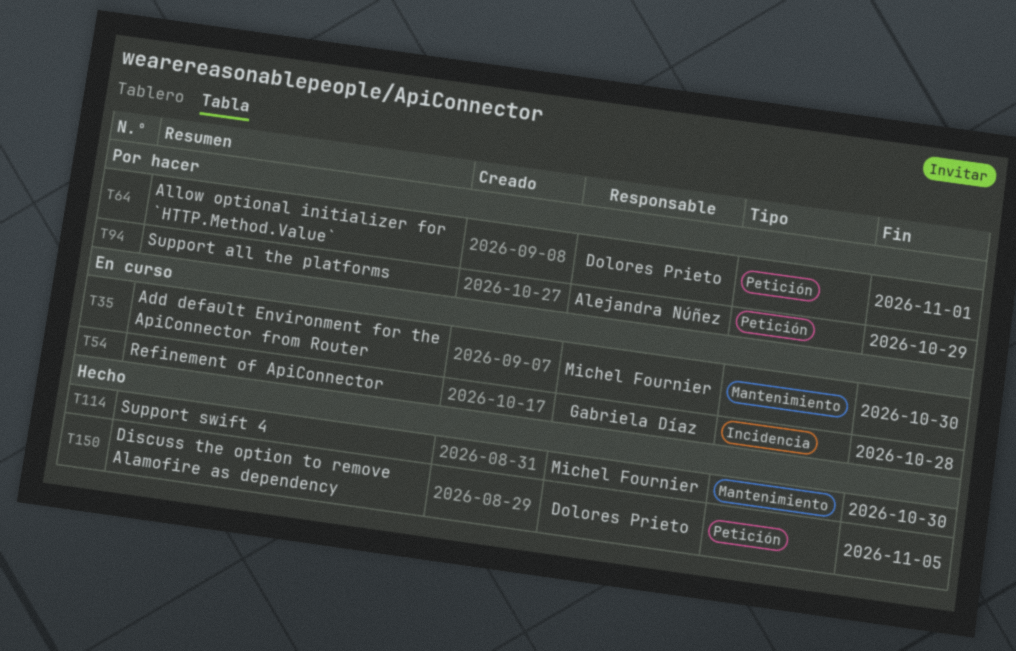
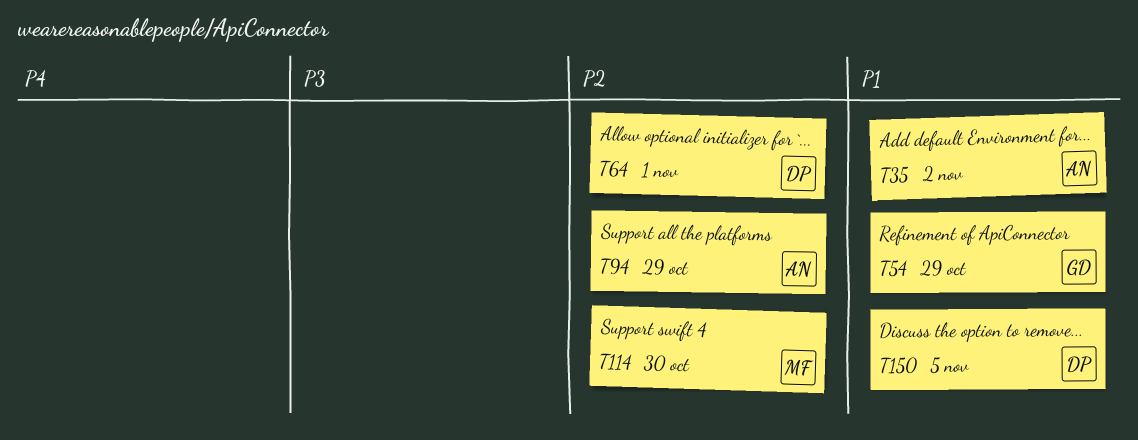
T35, owner: Michel Fournier -> Alejandra Núñez
T35, due: Oct 30 -> Nov 2
T54, due: Oct 28 -> Oct 29

